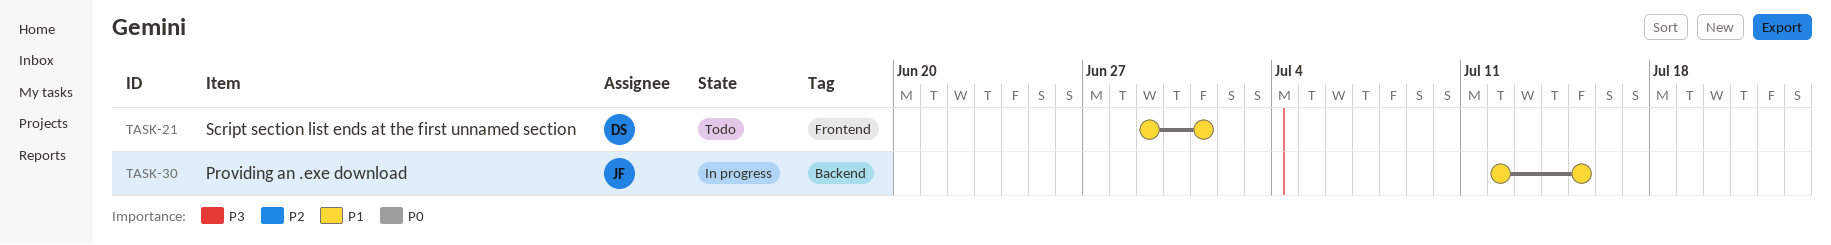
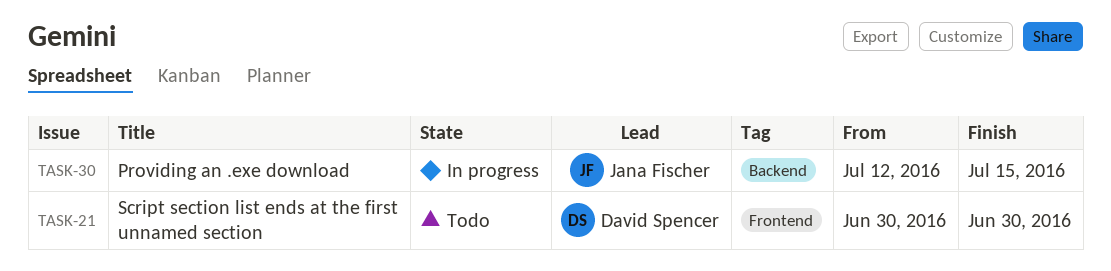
TASK-21, start: Jun 29 -> Jun 30
TASK-21, due: Jul 1 -> Jun 30

